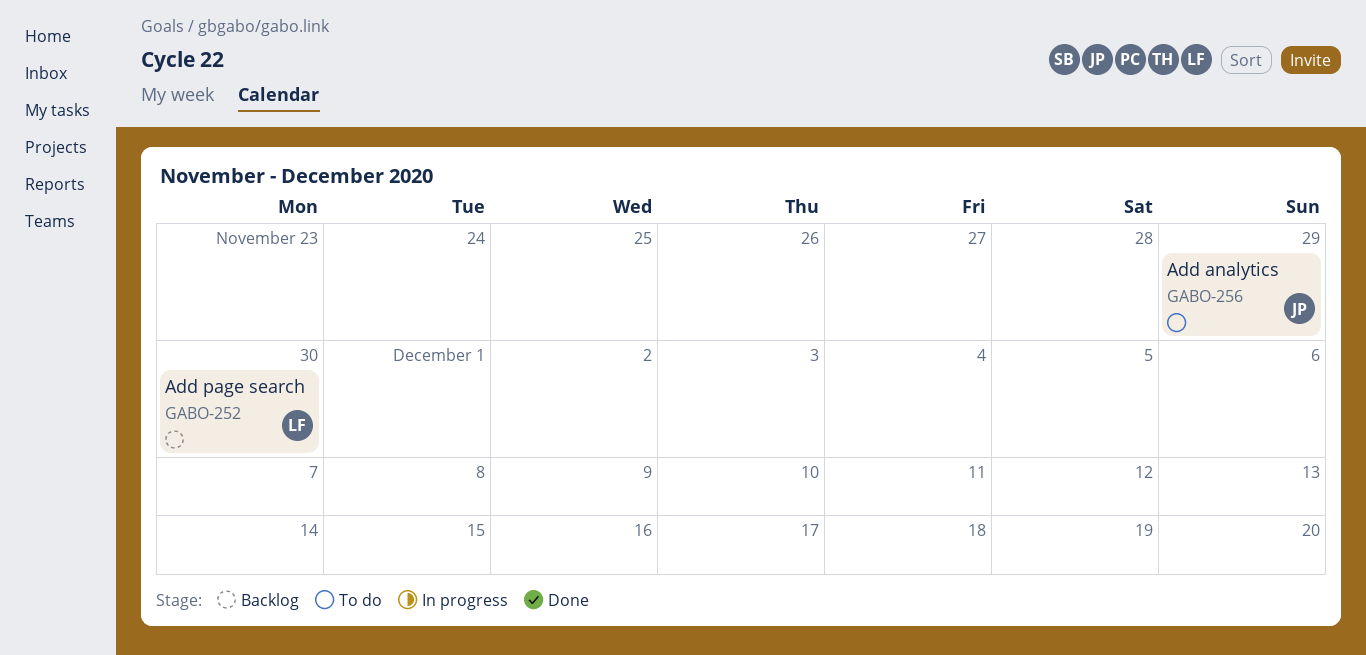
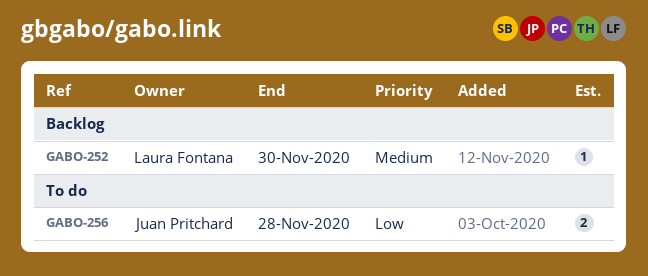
GABO-256, due: Nov 29 -> Nov 28

